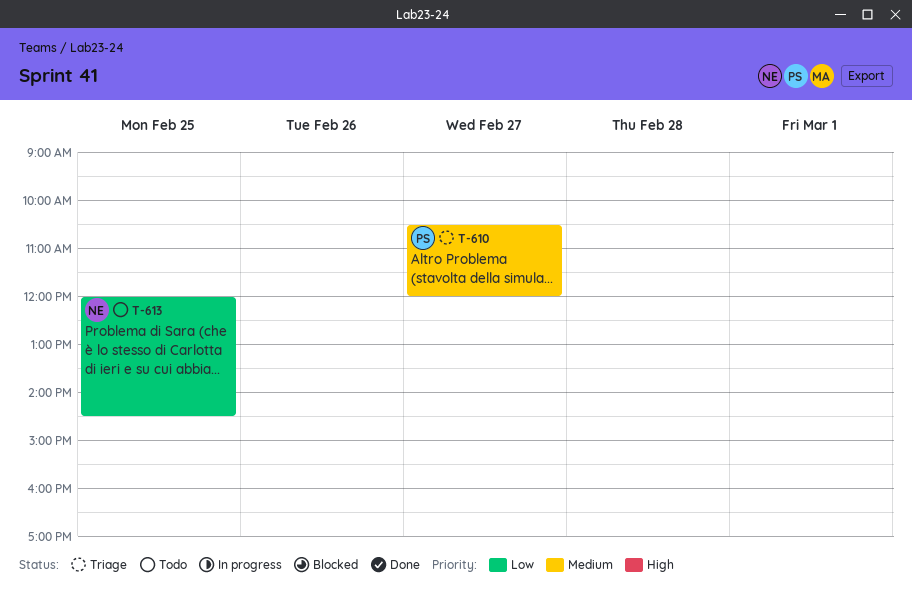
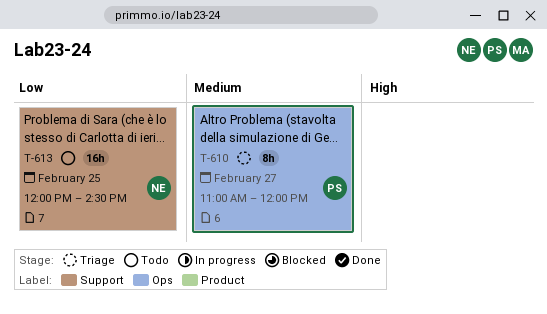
T-610, begins: 10:30 -> 11:00

